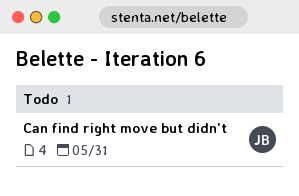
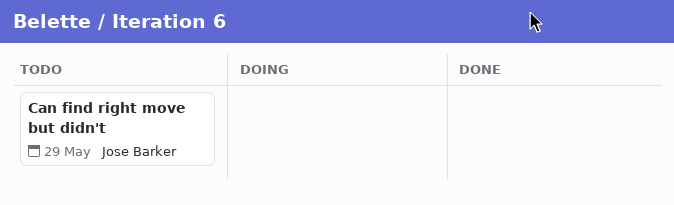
Can find right move but didn't, due: May 31 -> May 29

